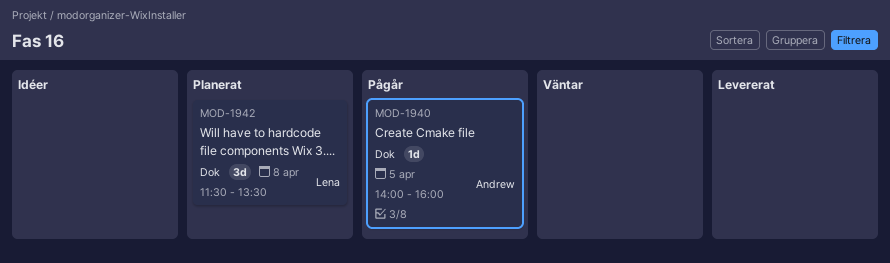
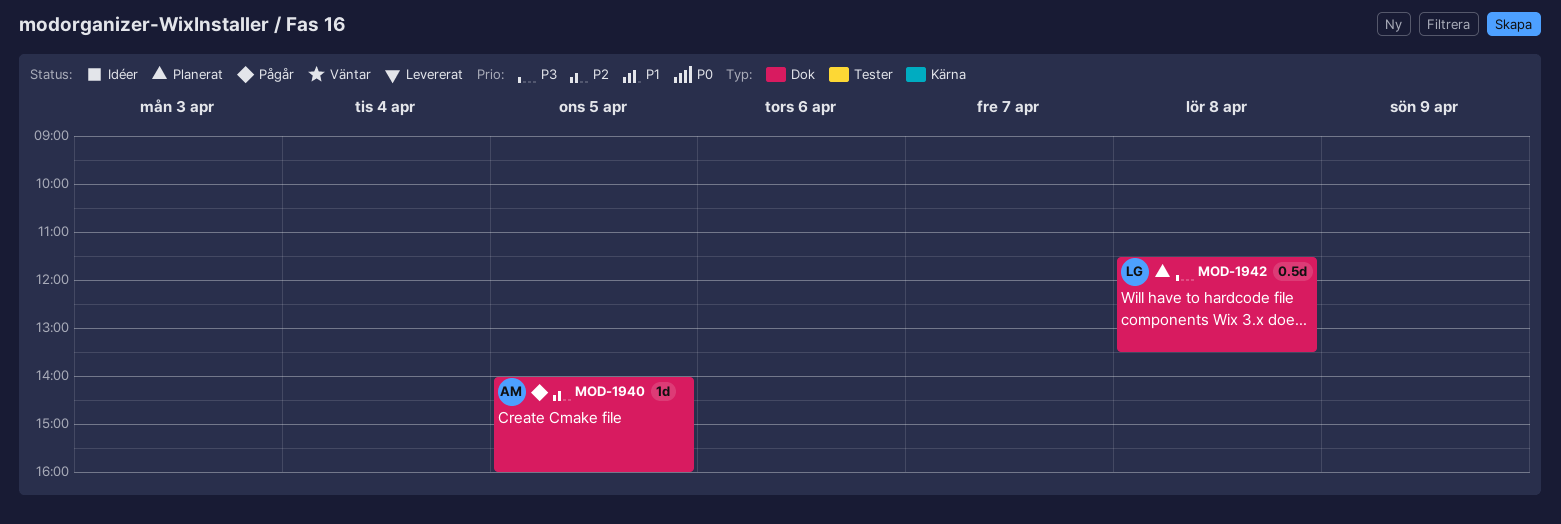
MOD-1942, estimate: 3d -> 0.5d

